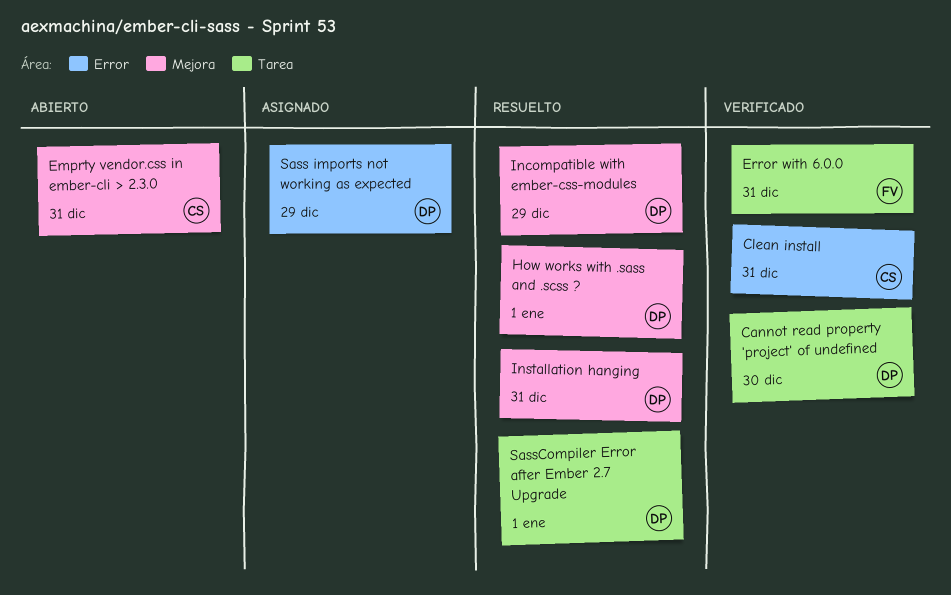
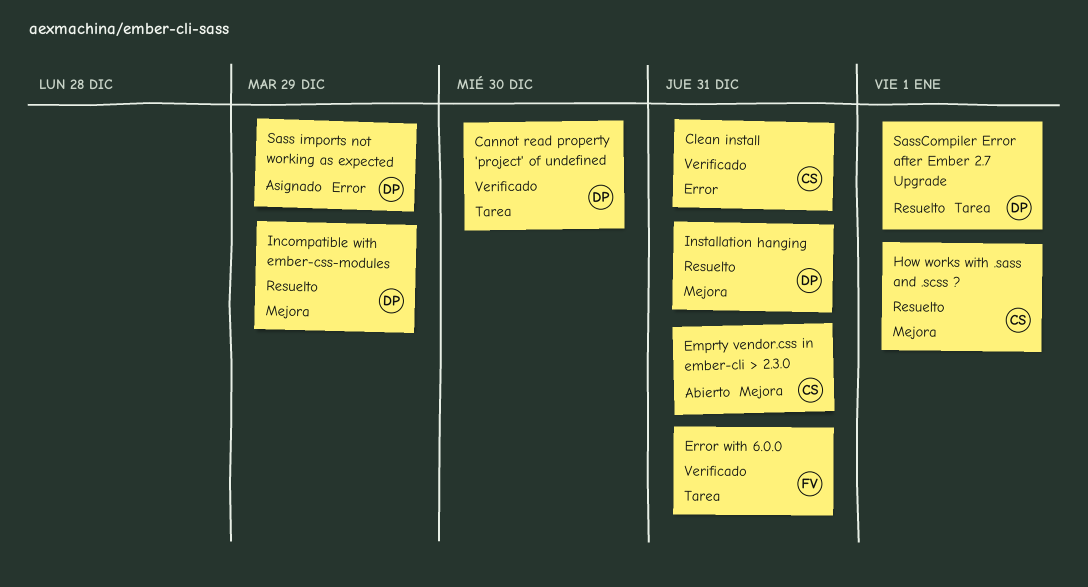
How works with .sass and .scss ?, owner: DP -> CS

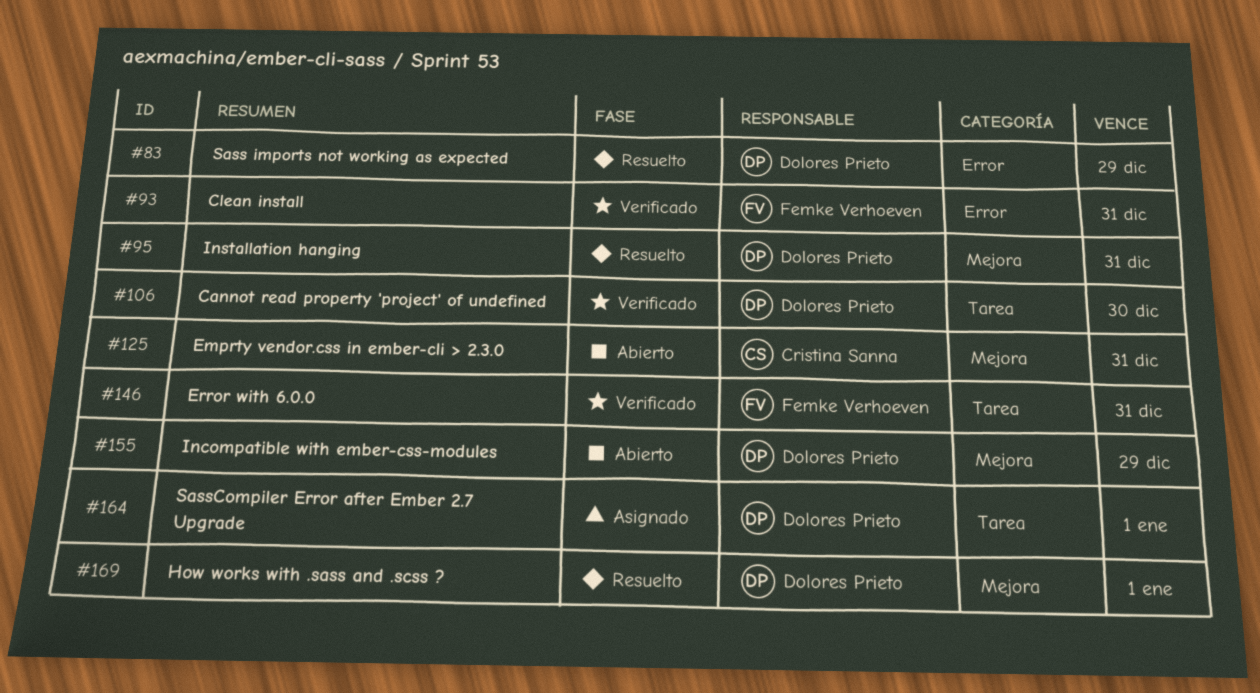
Clean install, owner: Cristina Sanna -> Femke Verhoeven
How works with .sass and .scss ?, owner: Cristina Sanna -> Dolores Prieto
Incompatible with ember-css-modules, status: Resuelto -> Abierto
Sass imports not working as expected, status: Asignado -> Resuelto
SassCompiler Error after Ember 2.7 Upgrade, status: Resuelto -> Asignado

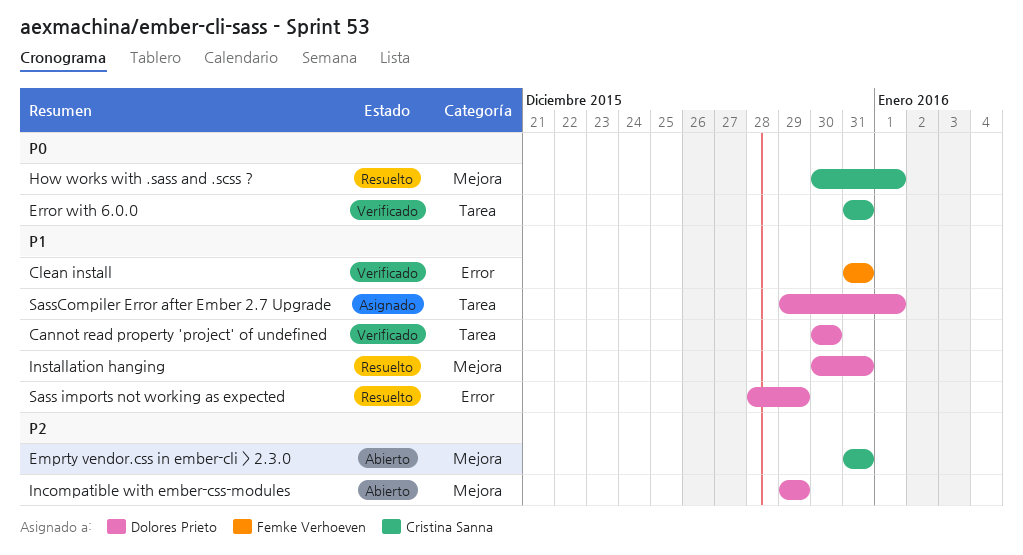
Error with 6.0.0, owner: Femke Verhoeven -> Cristina Sanna
How works with .sass and .scss ?, owner: Dolores Prieto -> Cristina Sanna

